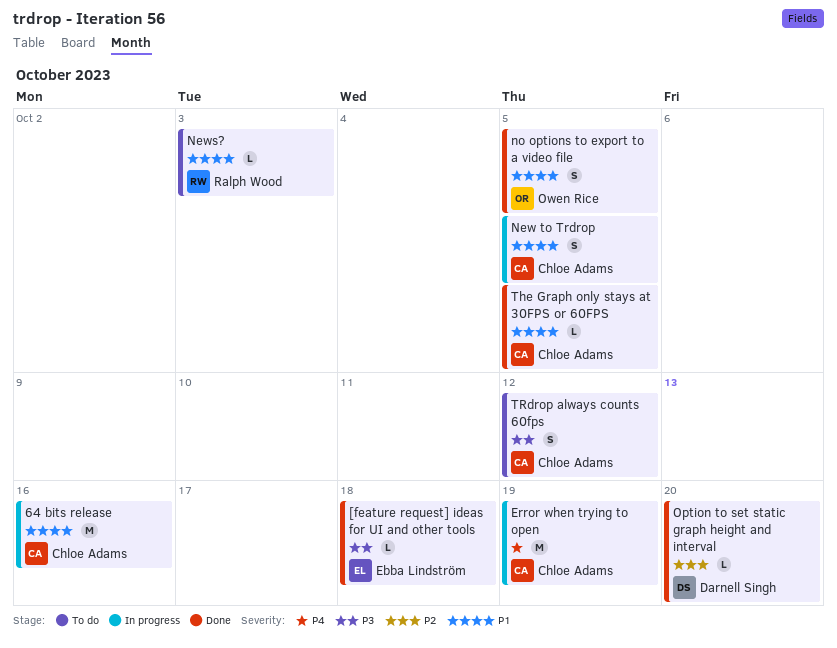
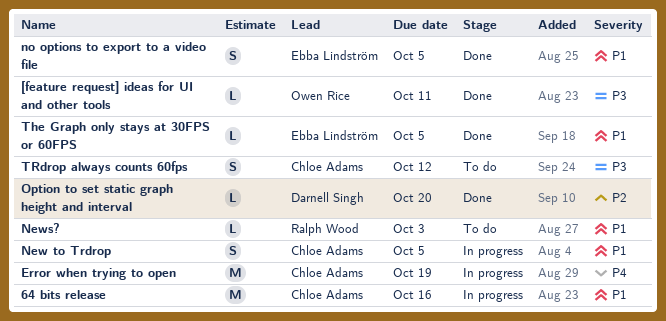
[feature request] ideas for UI and other tools, owner: Ebba Lindström -> Owen Rice
[feature request] ideas for UI and other tools, due: Oct 18 -> Oct 11
no options to export to a video file, owner: Owen Rice -> Ebba Lindström
The Graph only stays at 30FPS or 60FPS, owner: Chloe Adams -> Ebba Lindström

